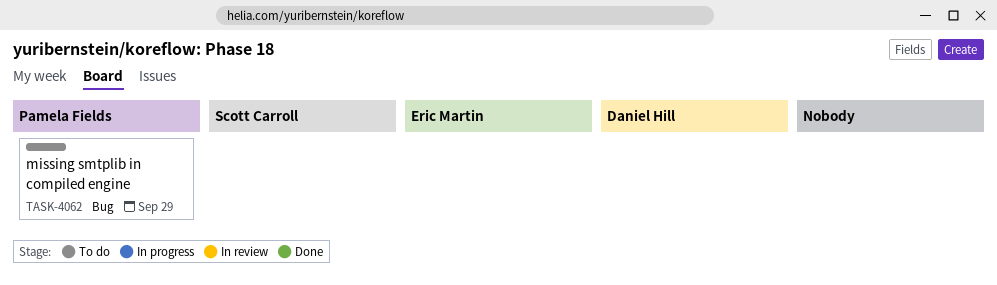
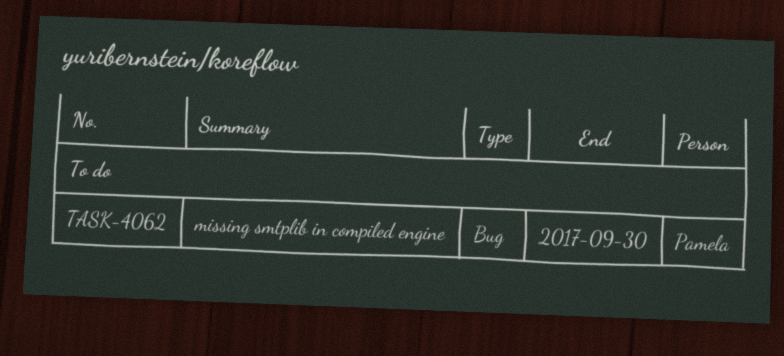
TASK-4062, due: Sep 29 -> Sep 30

